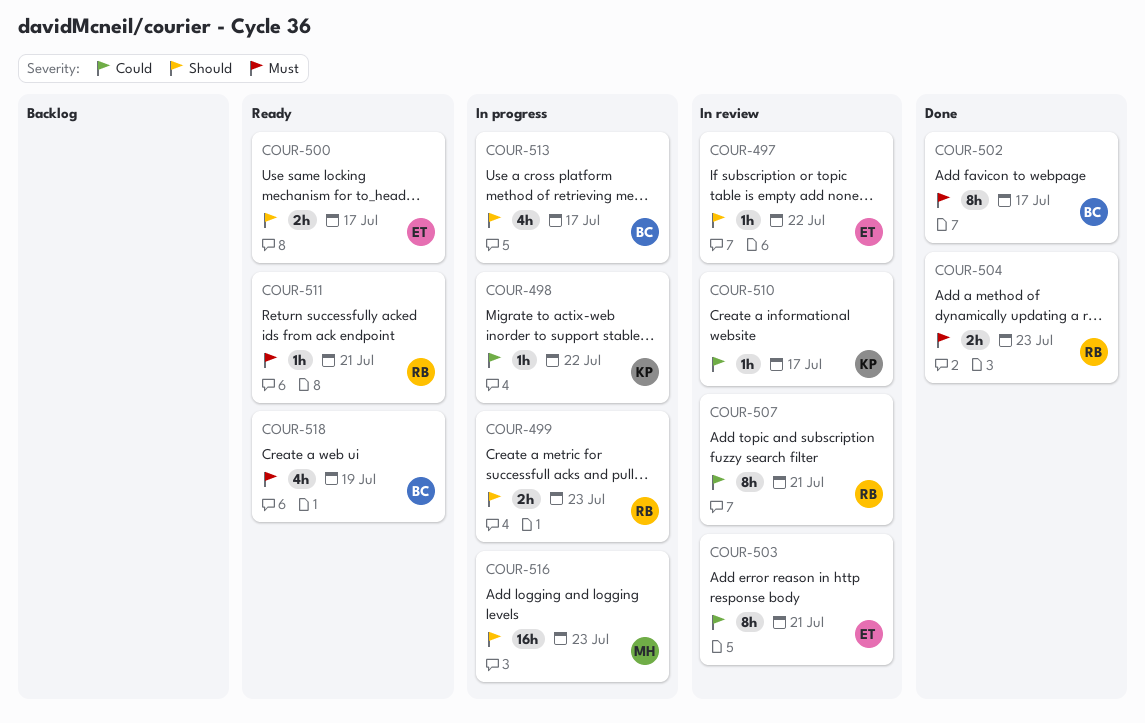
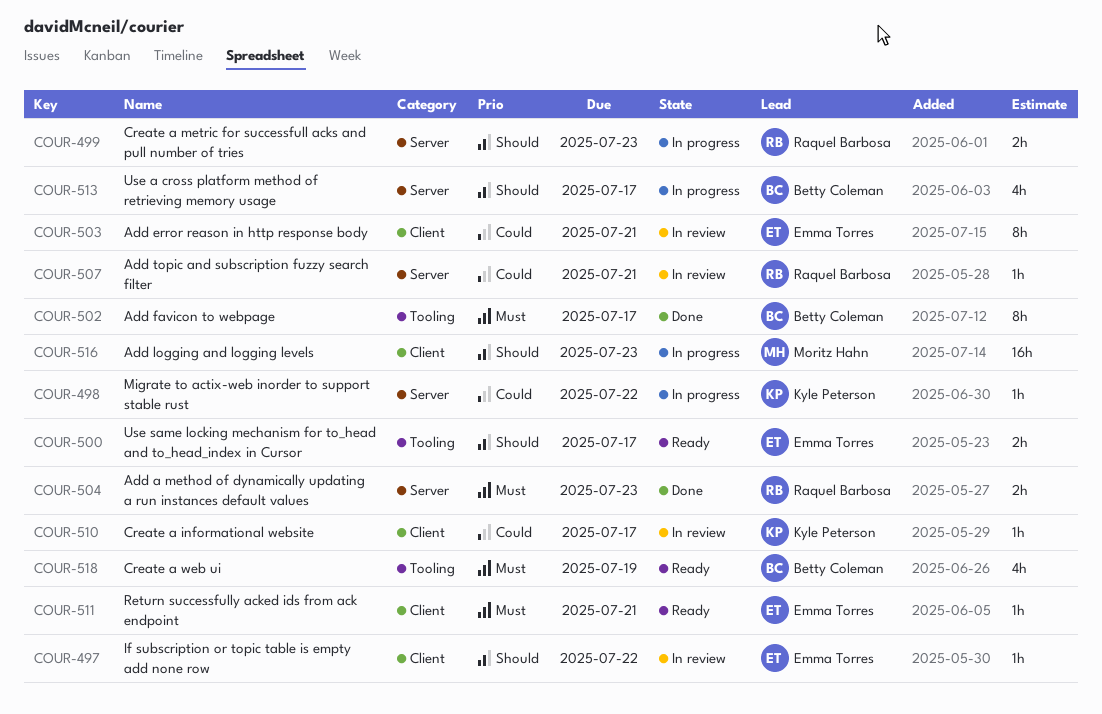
COUR-507, estimate: 8h -> 1h
COUR-511, owner: Raquel Barbosa -> Emma Torres

